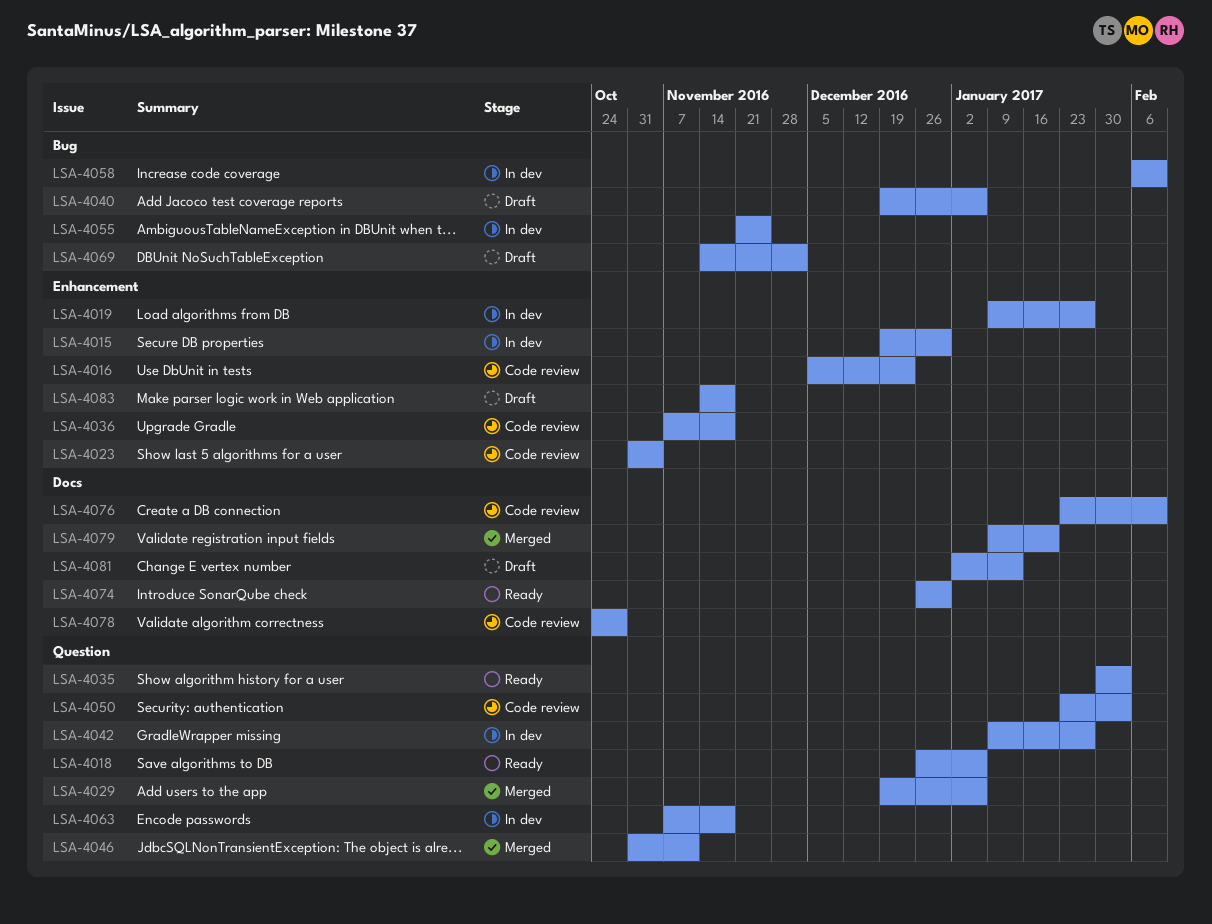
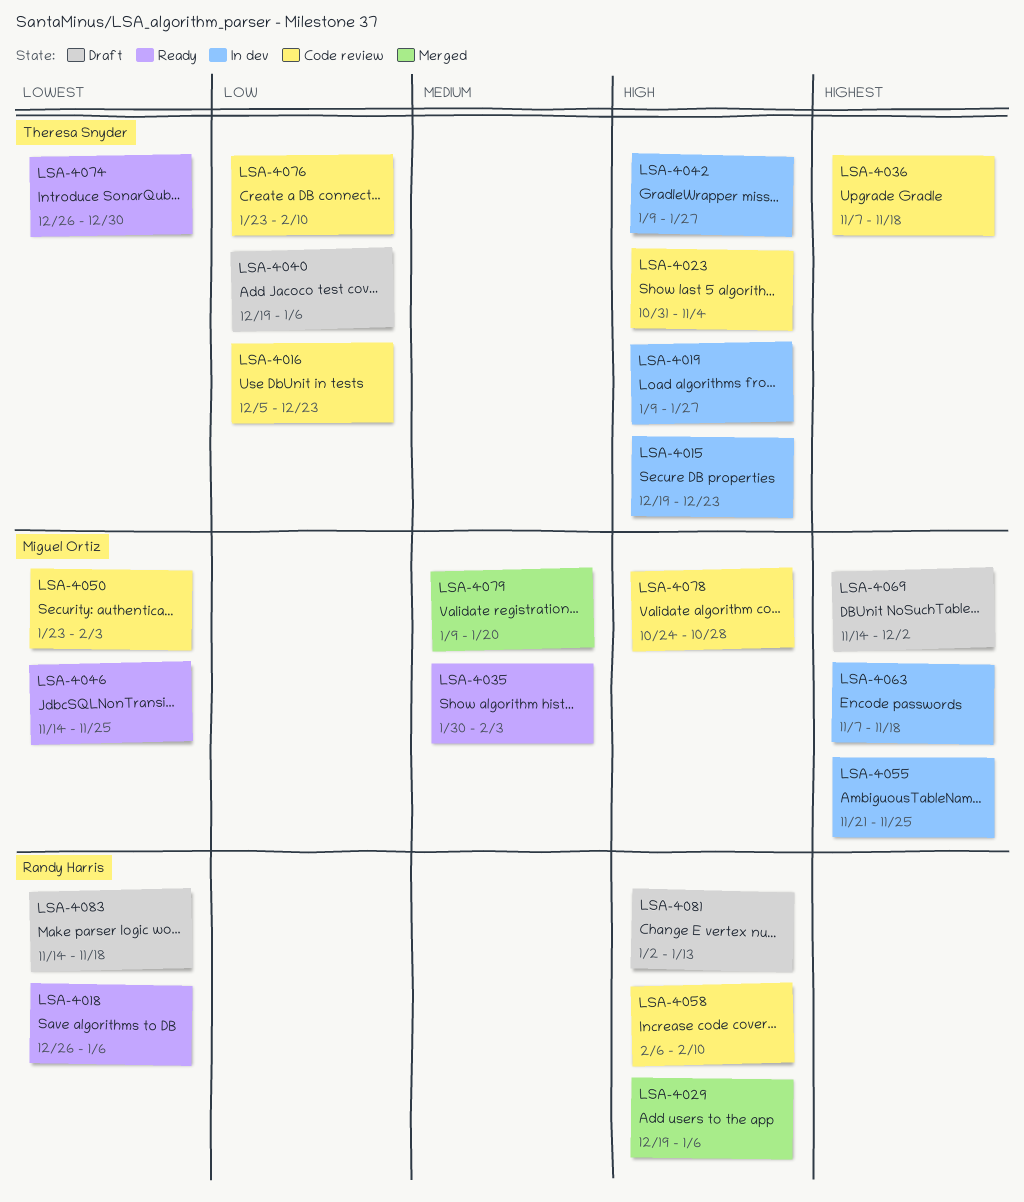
LSA-4015, due: Dec 30 -> Dec 23
LSA-4046, status: Merged -> Ready
LSA-4046, start: Oct 31 -> Nov 14
LSA-4046, due: Nov 11 -> Nov 25
LSA-4058, status: In dev -> Code review

